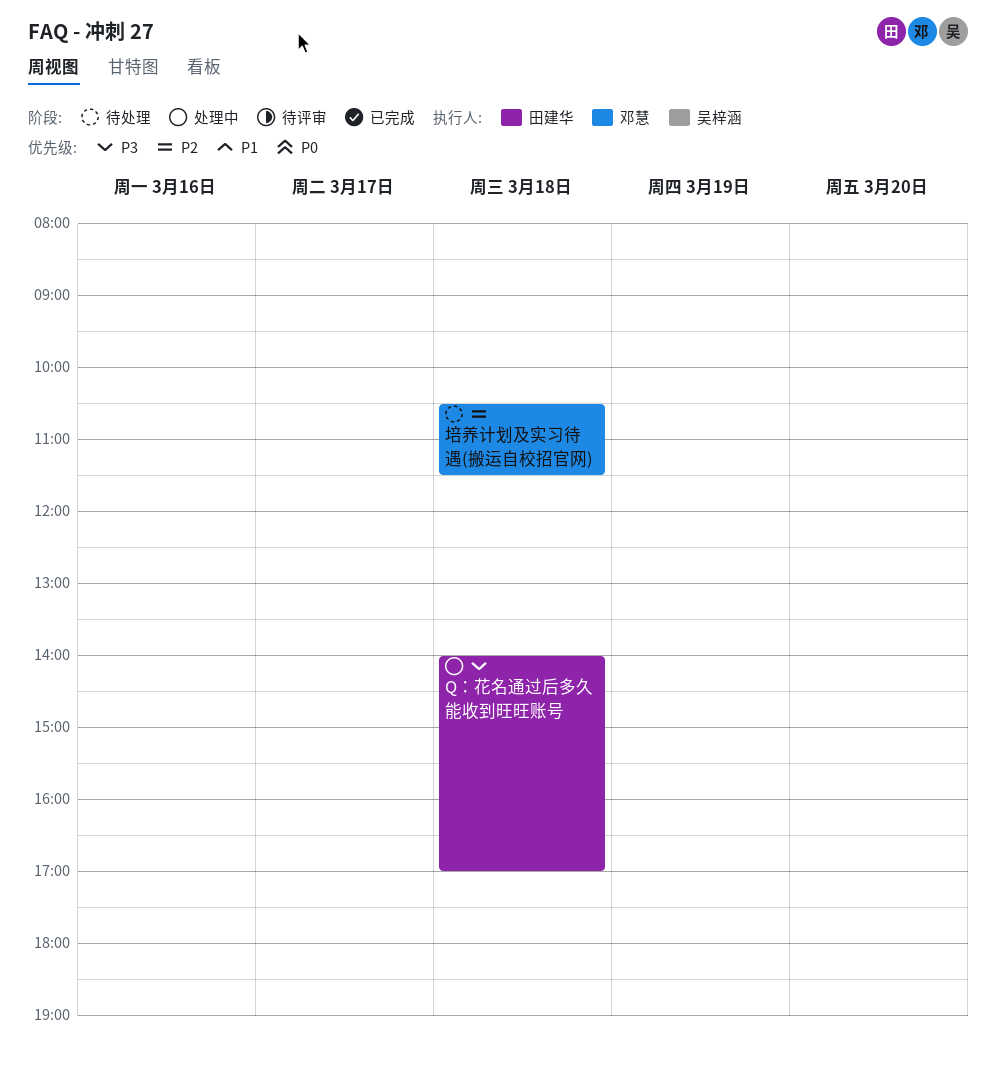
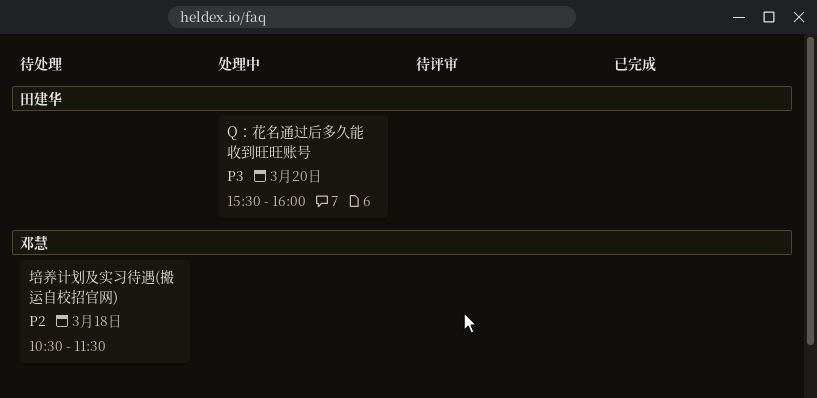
Q：花名通过后多久能收到旺旺账号, day: Mar 18 -> Mar 20
Q：花名通过后多久能收到旺旺账号, begins: 14:00 -> 15:30
Q：花名通过后多久能收到旺旺账号, ends: 17:00 -> 16:00

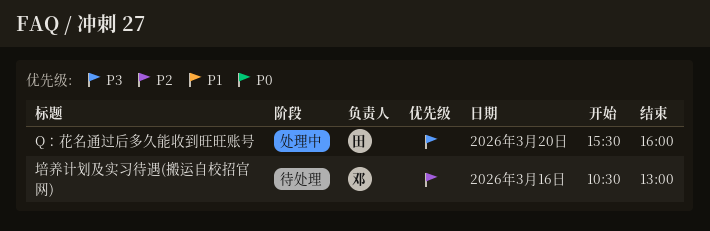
培养计划及实习待遇(搬运自校招官网), day: Mar 18 -> Mar 16
培养计划及实习待遇(搬运自校招官网), ends: 11:30 -> 13:00

